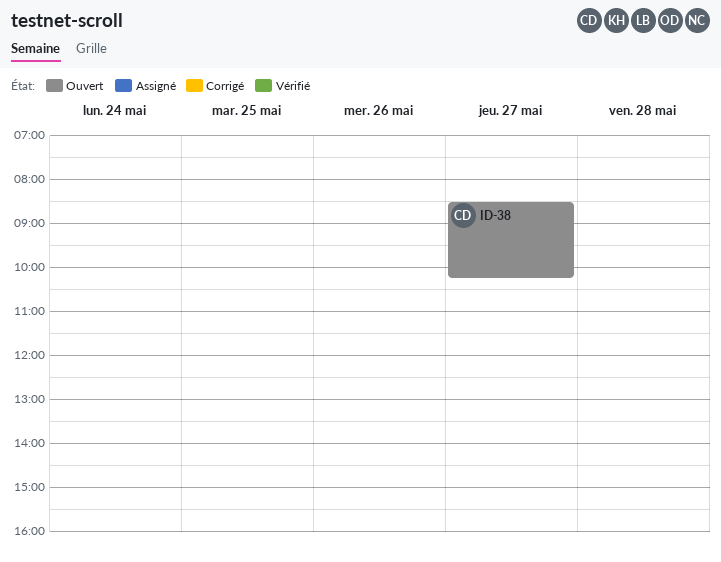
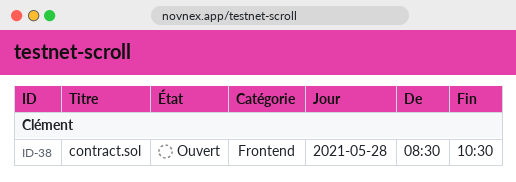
ID-38, day: May 27 -> May 28
ID-38, ends: 10:15 -> 10:30

